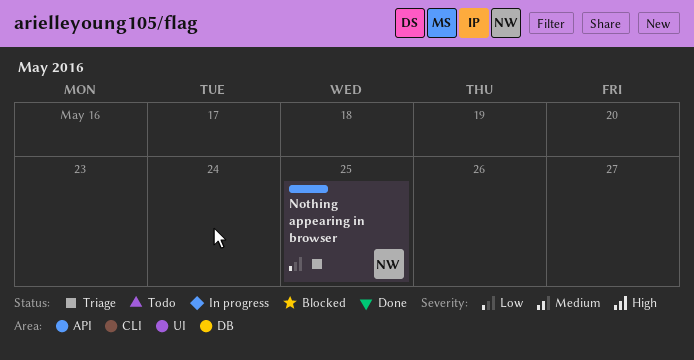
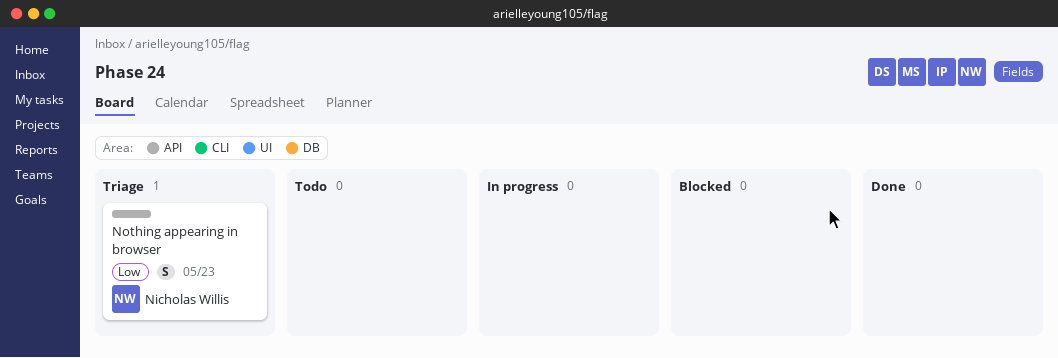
Nothing appearing in browser, due: May 25 -> May 23

